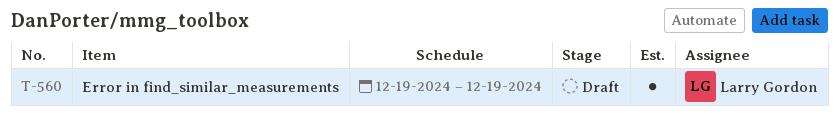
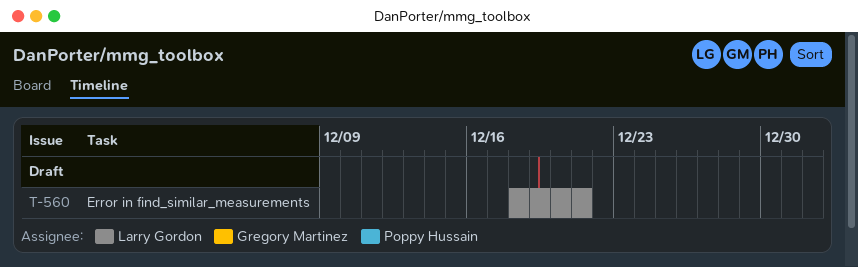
T-560, start: Dec 19 -> Dec 18
T-560, due: Dec 19 -> Dec 21

